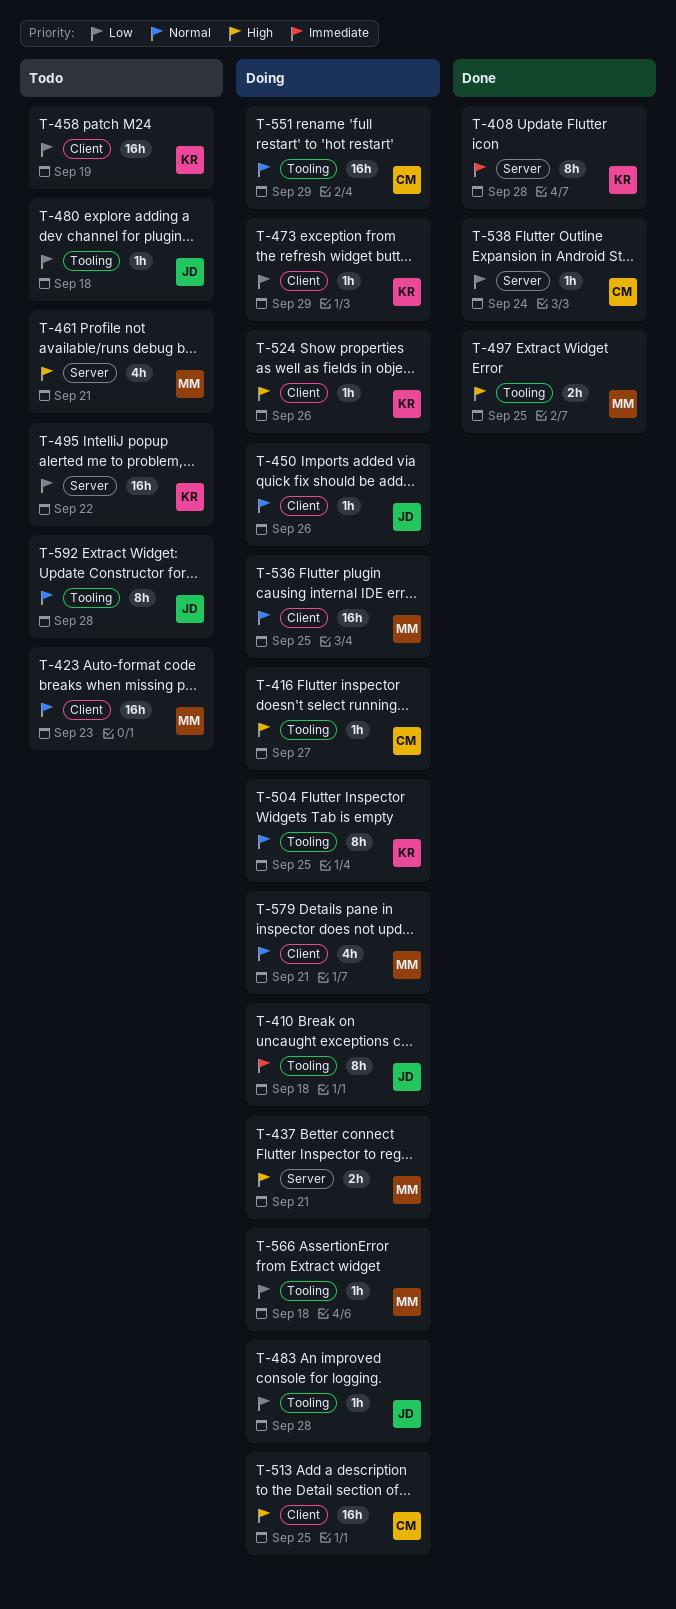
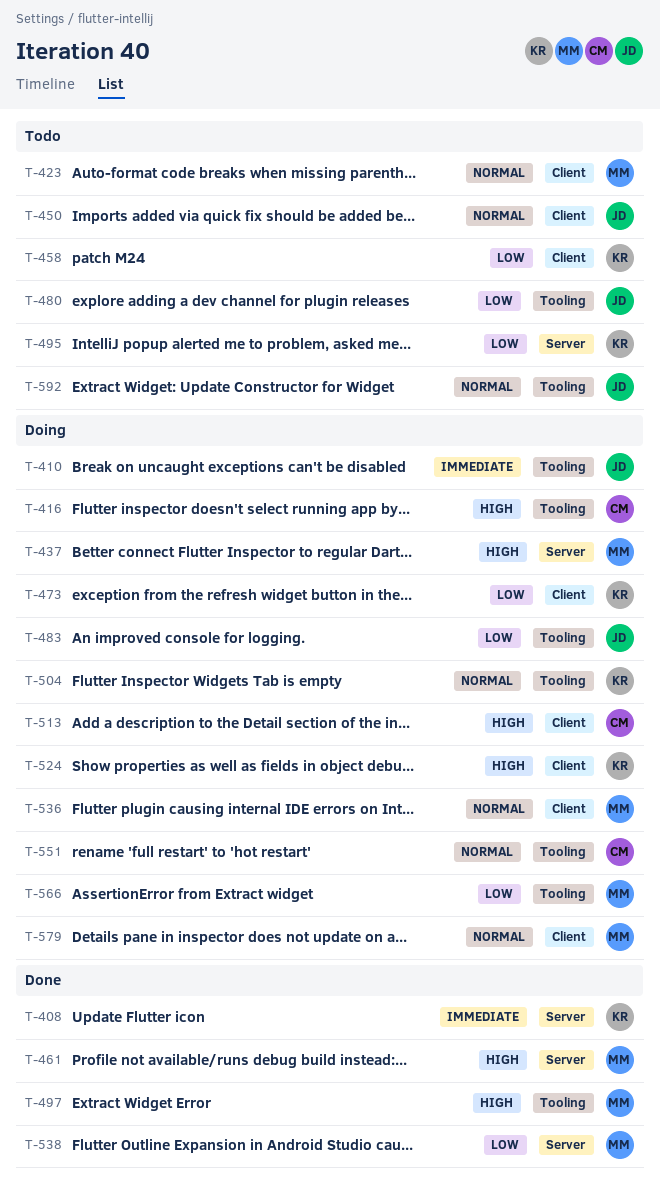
T-450, status: Doing -> Todo
T-461, status: Todo -> Done
T-538, owner: CM -> MM

